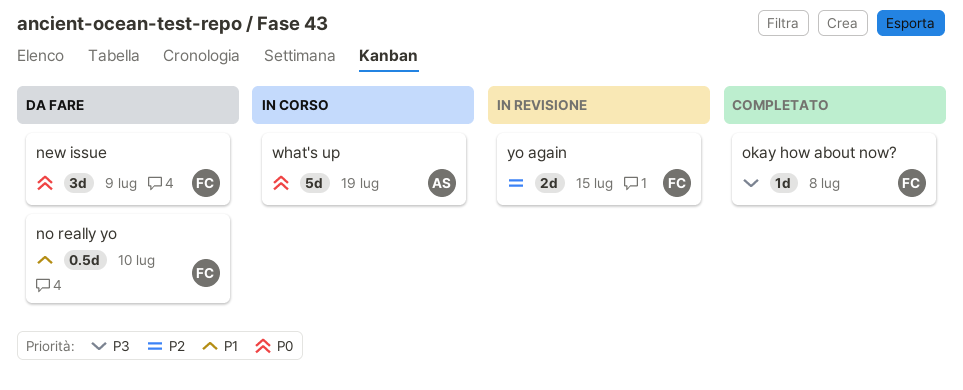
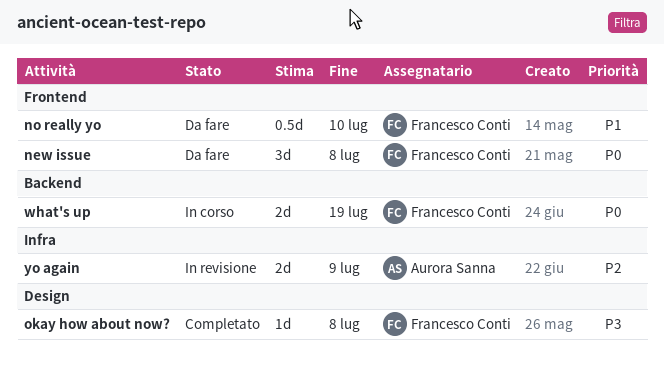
new issue, due: Jul 9 -> Jul 8
what's up, owner: Aurora Sanna -> Francesco Conti
what's up, estimate: 5d -> 2d
yo again, owner: Francesco Conti -> Aurora Sanna
yo again, due: Jul 15 -> Jul 9

